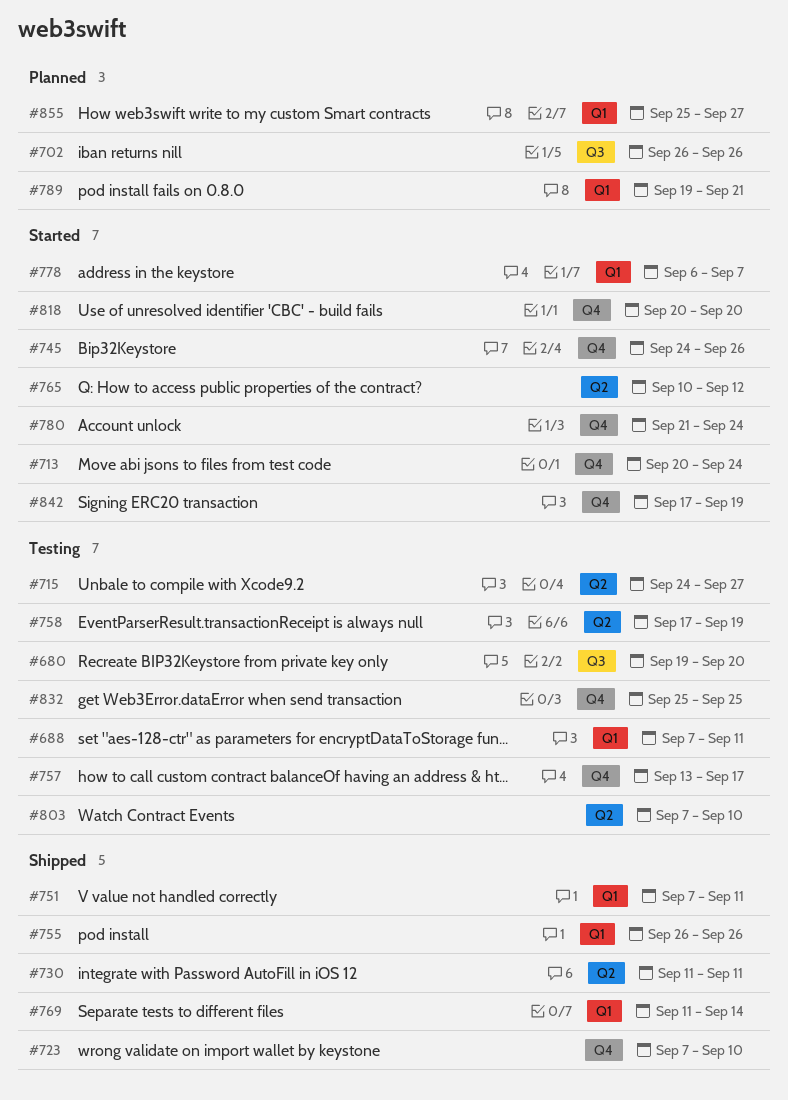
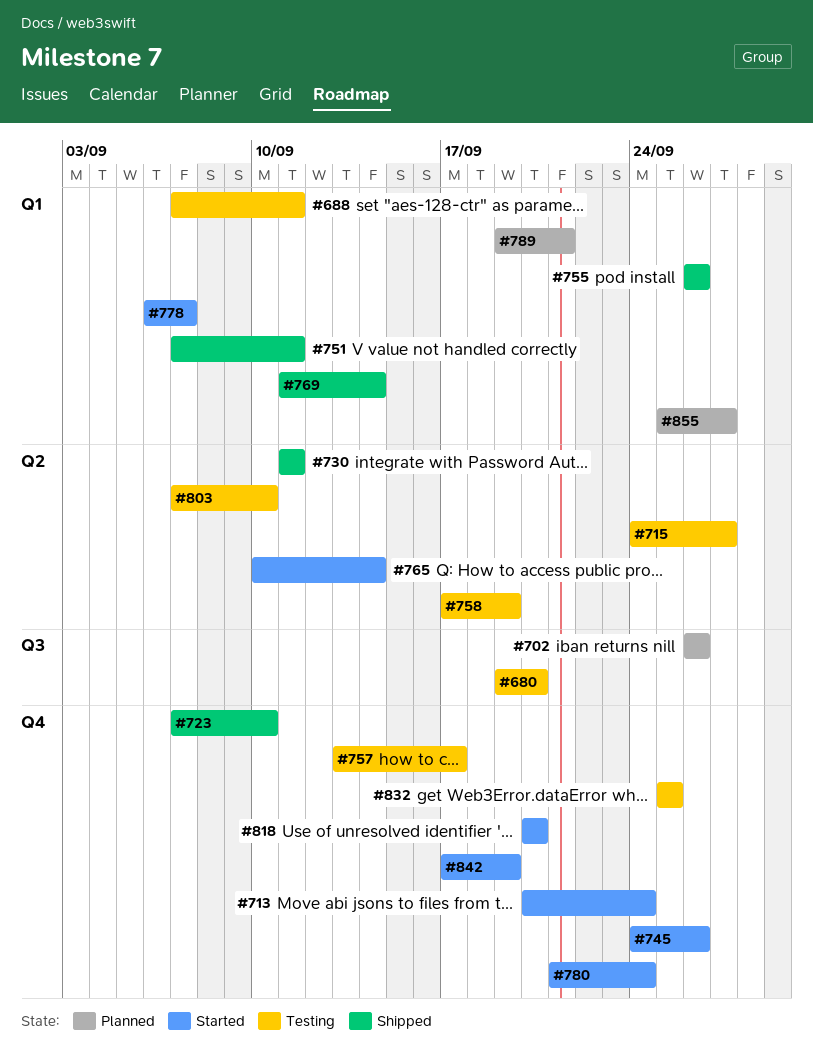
#765, due: Sep 12 -> Sep 14

